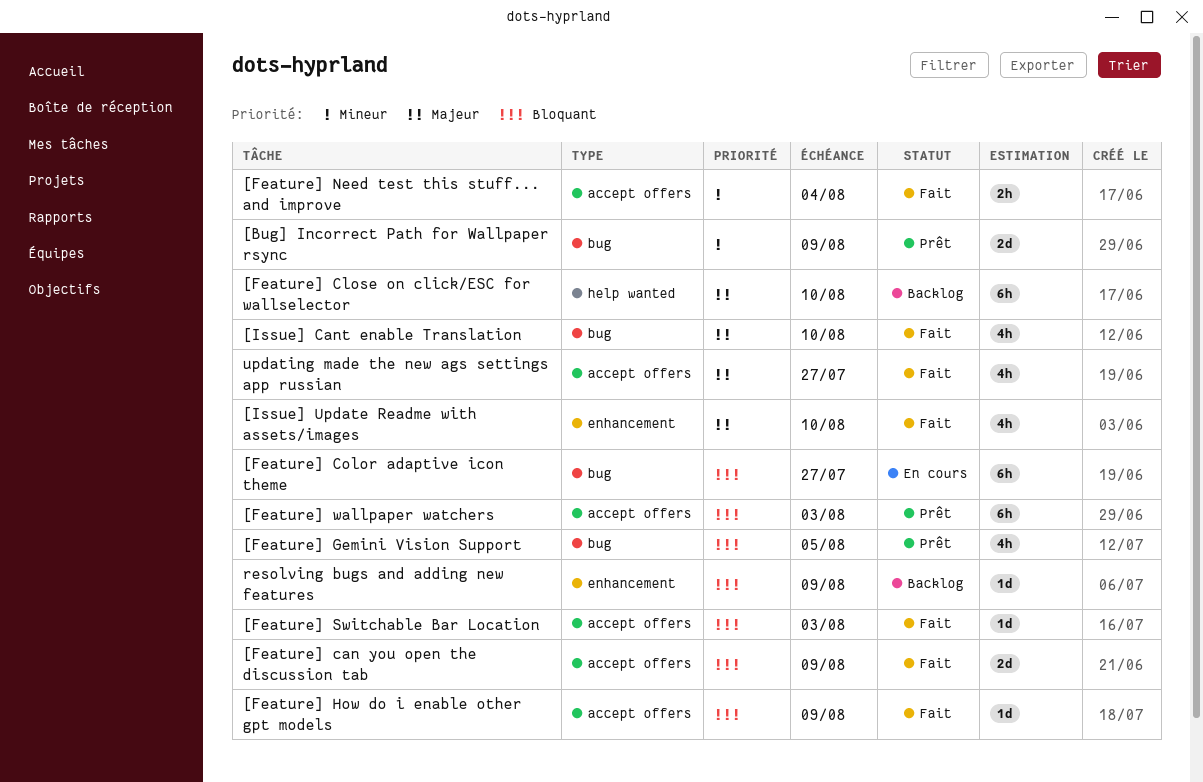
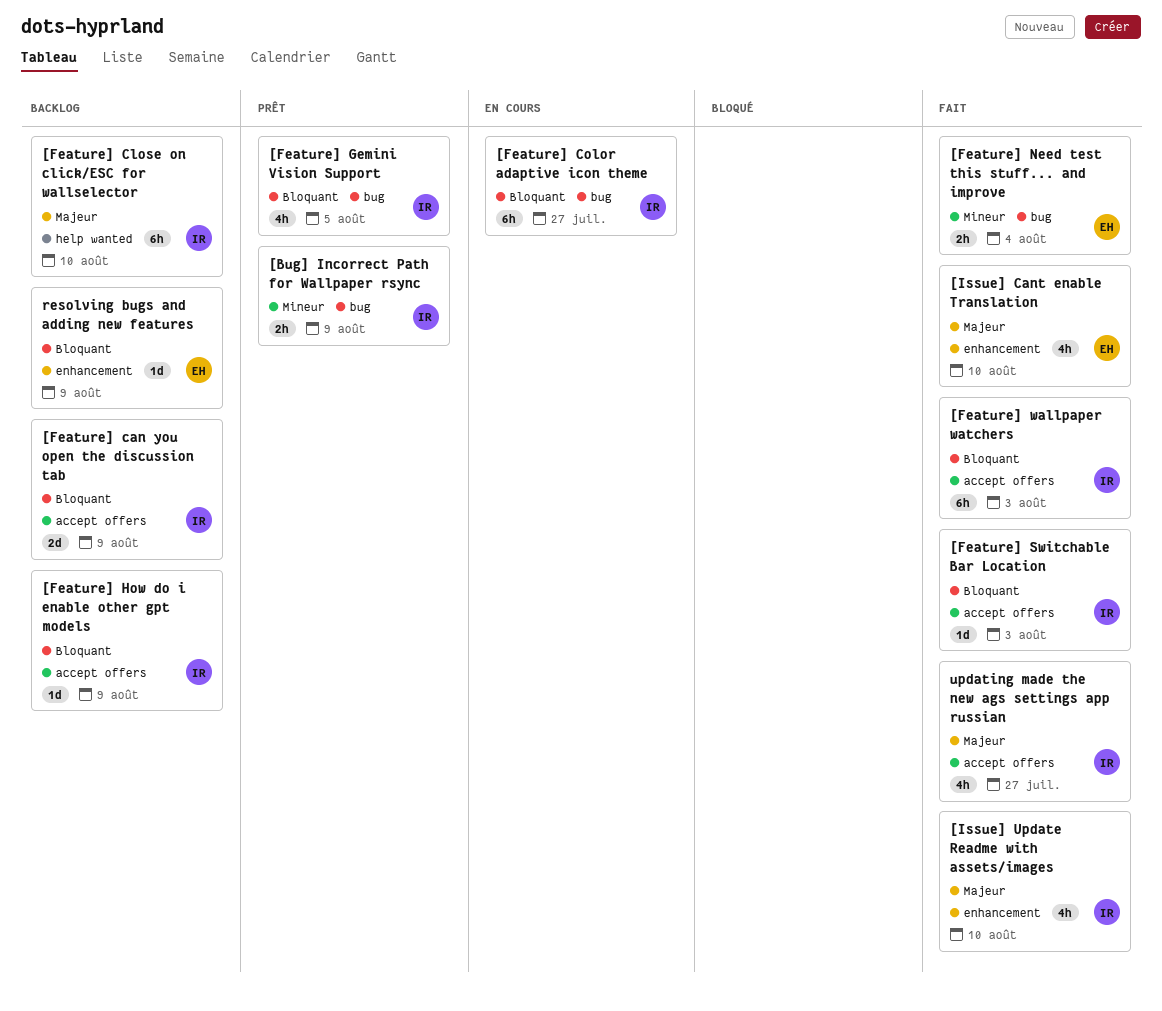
[Bug] Incorrect Path for Wallpaper rsync, estimate: 2d -> 2h
[Feature] can you open the discussion tab, status: Fait -> Backlog
[Feature] How do i enable other gpt models, status: Fait -> Backlog
[Feature] Need test this stuff... and improve, label: accept offers -> bug
[Feature] wallpaper watchers, status: Prêt -> Fait
[Issue] Cant enable Translation, label: bug -> enhancement

